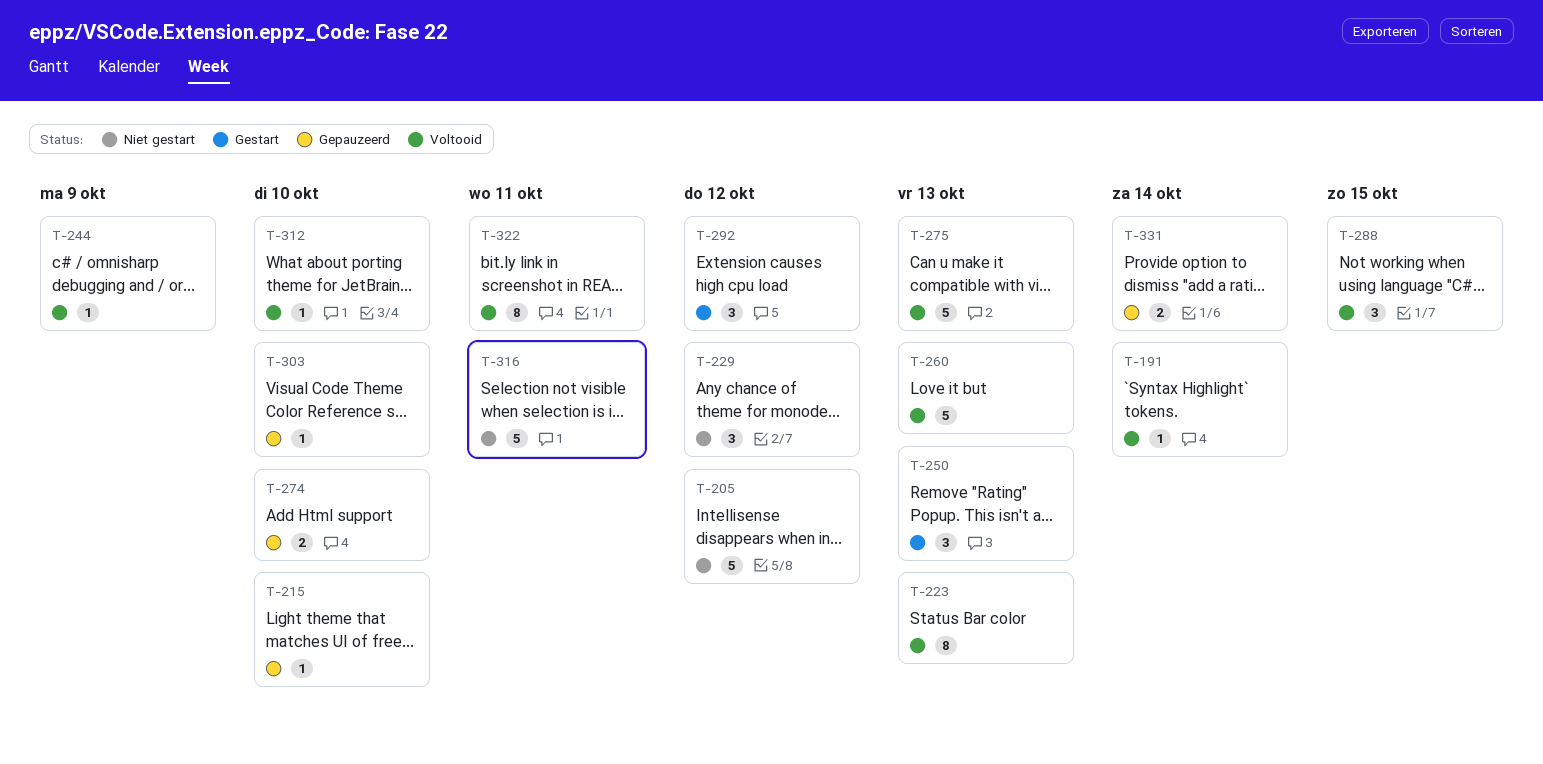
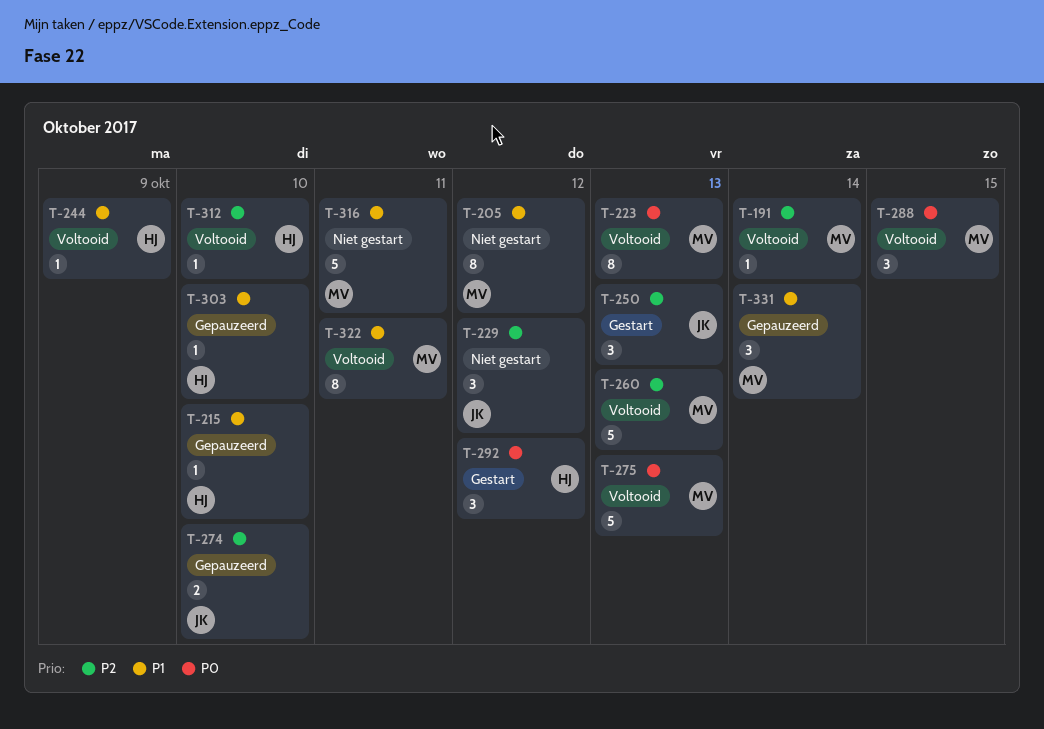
T-205, estimate: 5 -> 8
T-331, estimate: 2 -> 3

